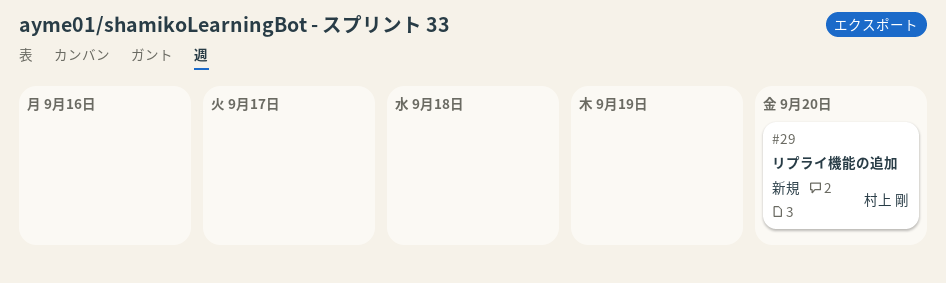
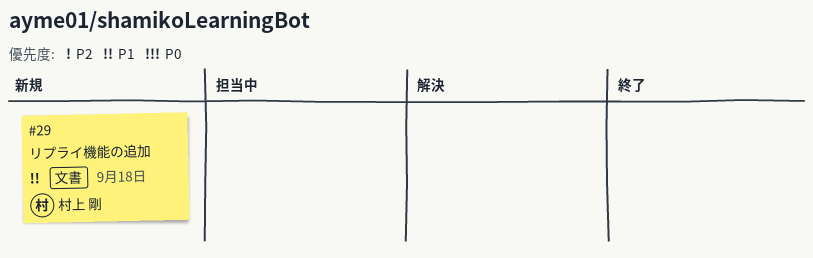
#29, due: Sep 20 -> Sep 18

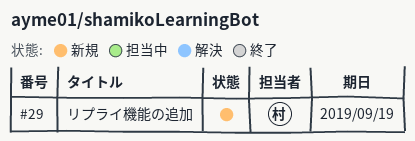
#29, due: Sep 18 -> Sep 19

